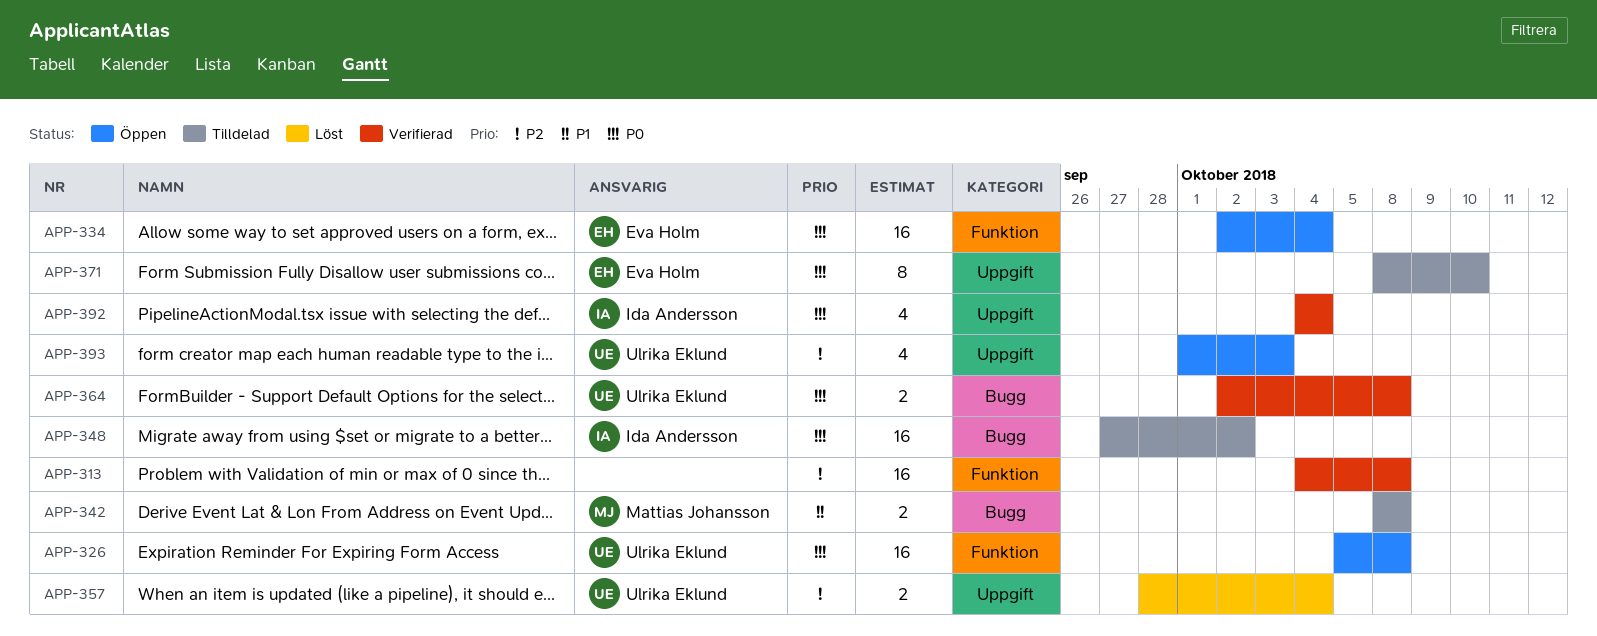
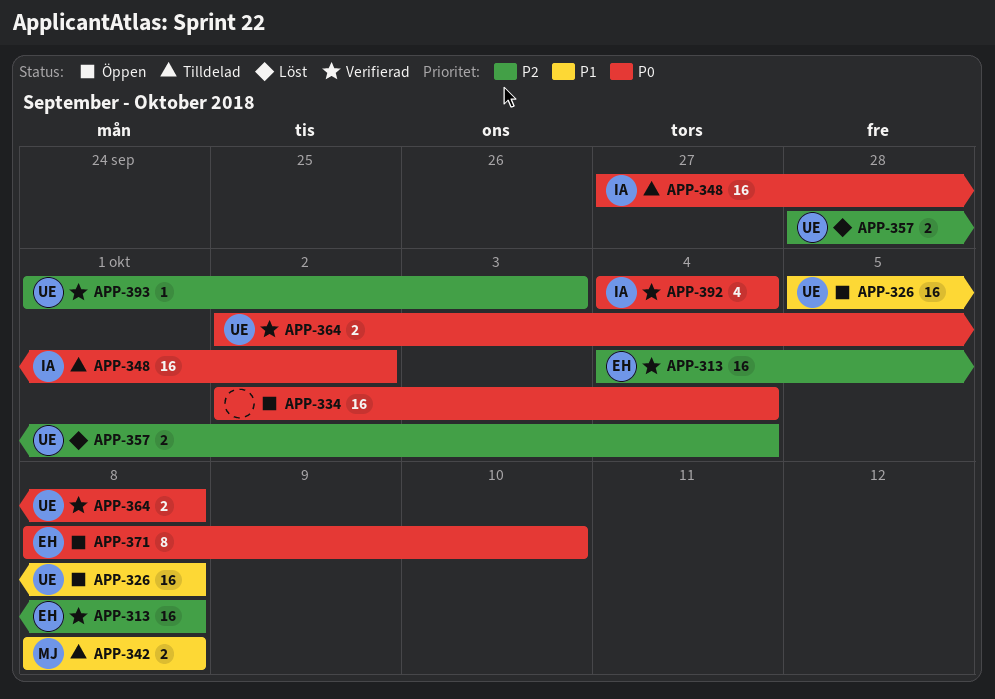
APP-313, owner: none -> Eva Holm
APP-326, priority: P0 -> P1
APP-334, owner: Eva Holm -> none
APP-371, status: Tilldelad -> Öppen
APP-393, status: Öppen -> Verifierad
APP-393, estimate: 4 -> 1

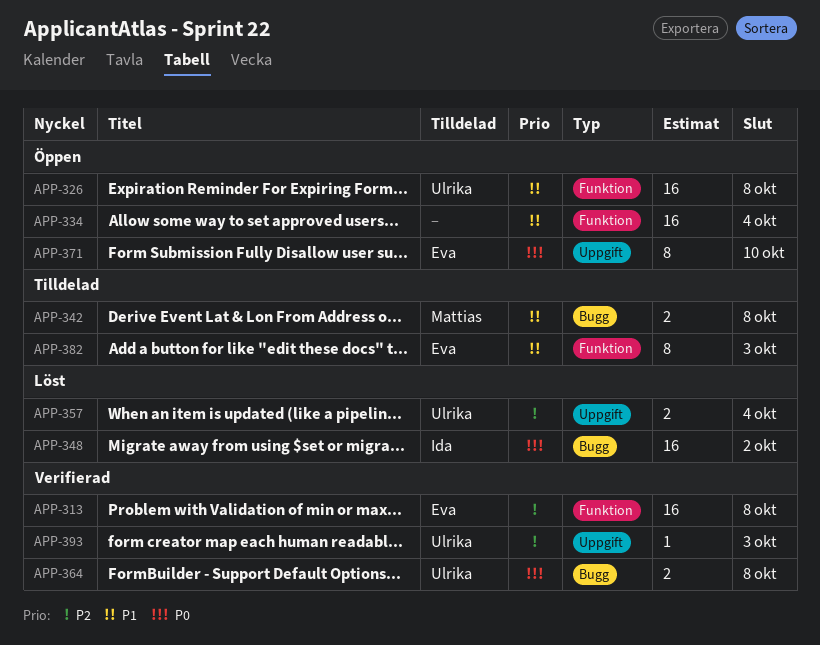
APP-334, priority: P0 -> P1
APP-348, status: Tilldelad -> Löst
APP-382: none -> present
APP-392: present -> none

